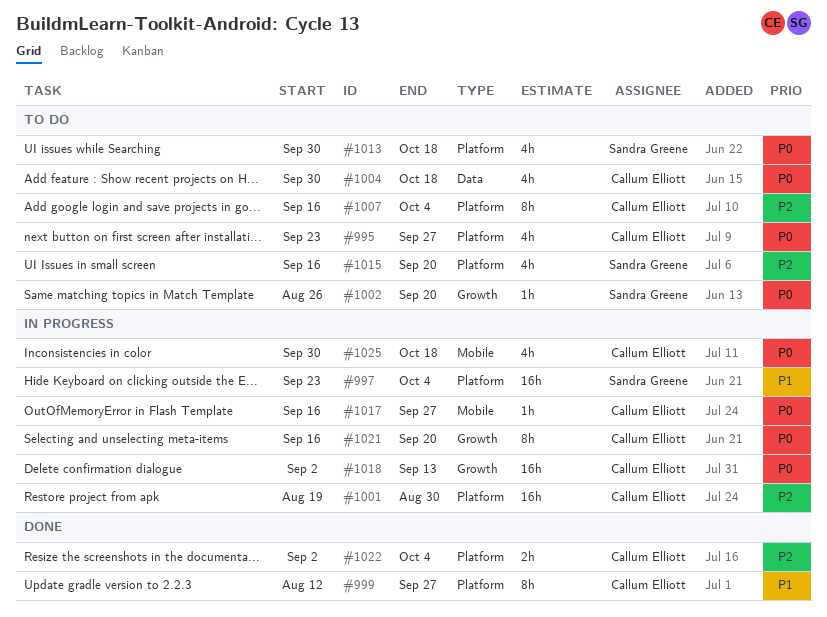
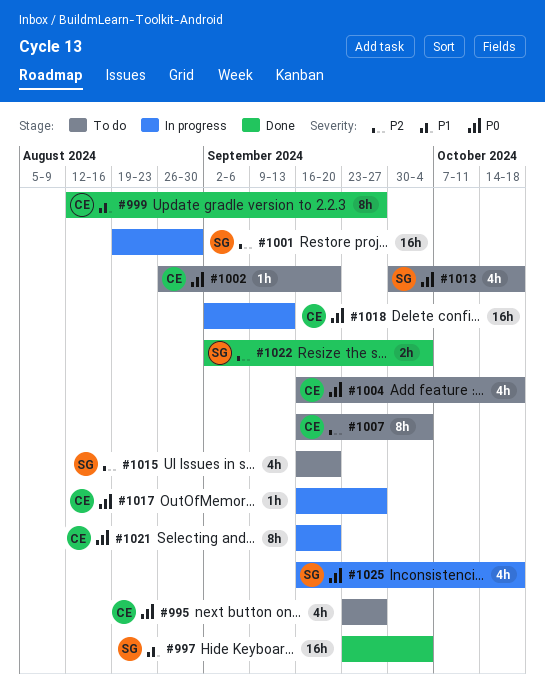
#997, status: In progress -> Done
#1001, owner: Callum Elliott -> Sandra Greene
#1002, owner: Sandra Greene -> Callum Elliott
#1004, start: Sep 30 -> Sep 16
#1022, owner: Callum Elliott -> Sandra Greene
#1025, owner: Callum Elliott -> Sandra Greene
#1025, start: Sep 30 -> Sep 16

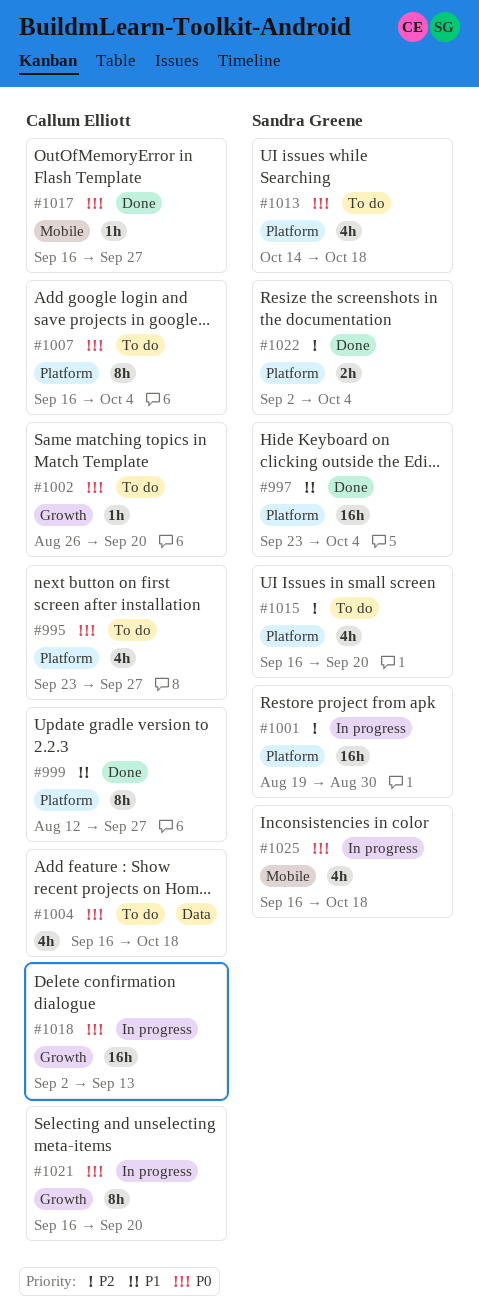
#1007, priority: P2 -> P0
#1013, start: Sep 30 -> Oct 14
#1017, status: In progress -> Done

